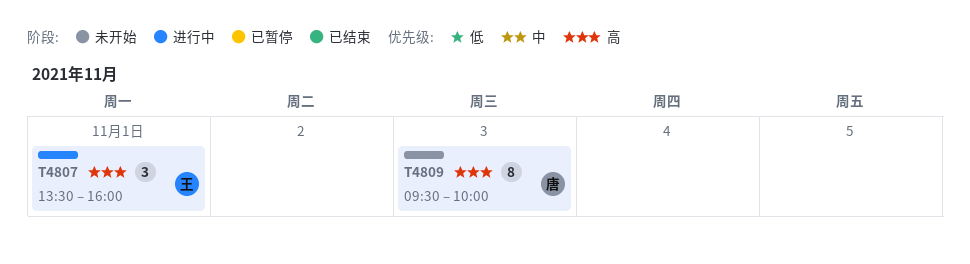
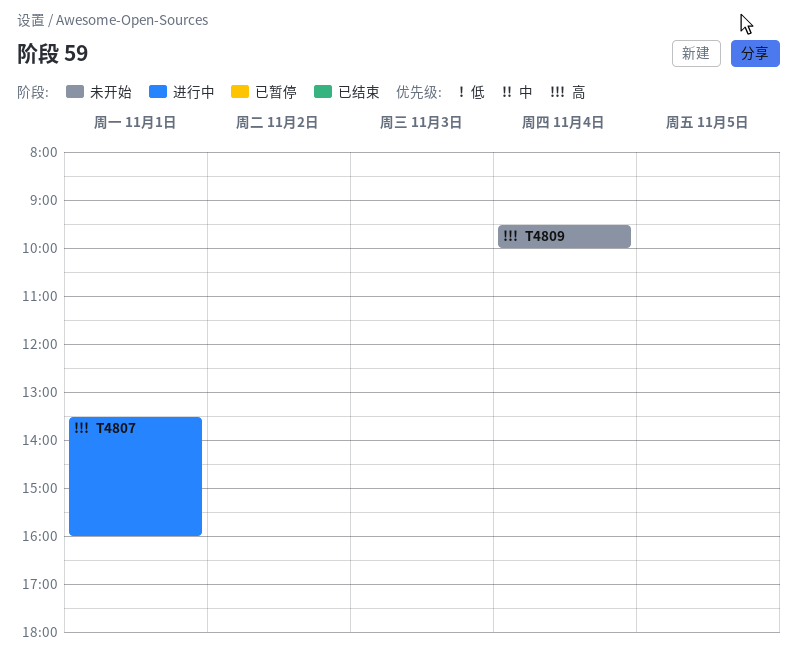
T4809, day: Nov 3 -> Nov 4

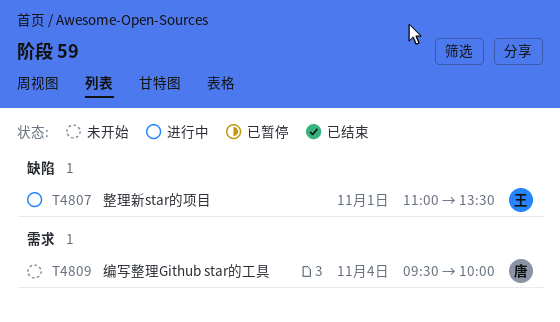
T4807, begins: 13:30 -> 11:00
T4807, ends: 16:00 -> 13:30

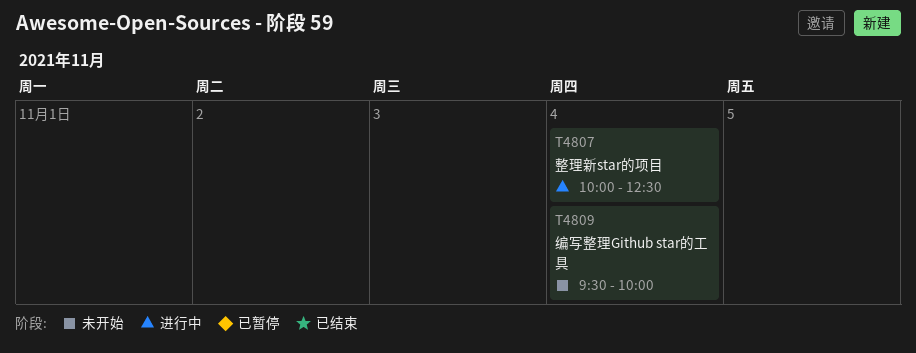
T4807, day: Nov 1 -> Nov 4
T4807, begins: 11:00 -> 10:00
T4807, ends: 13:30 -> 12:30

